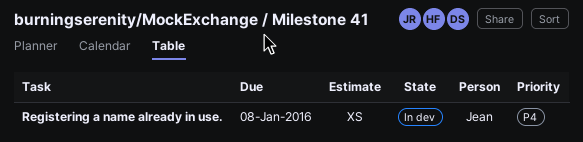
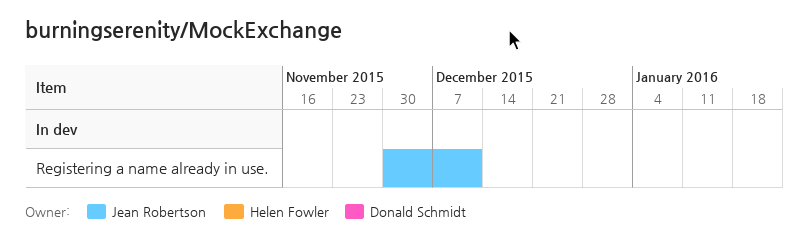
Registering a name already in use., due: Jan 8 -> Dec 11

